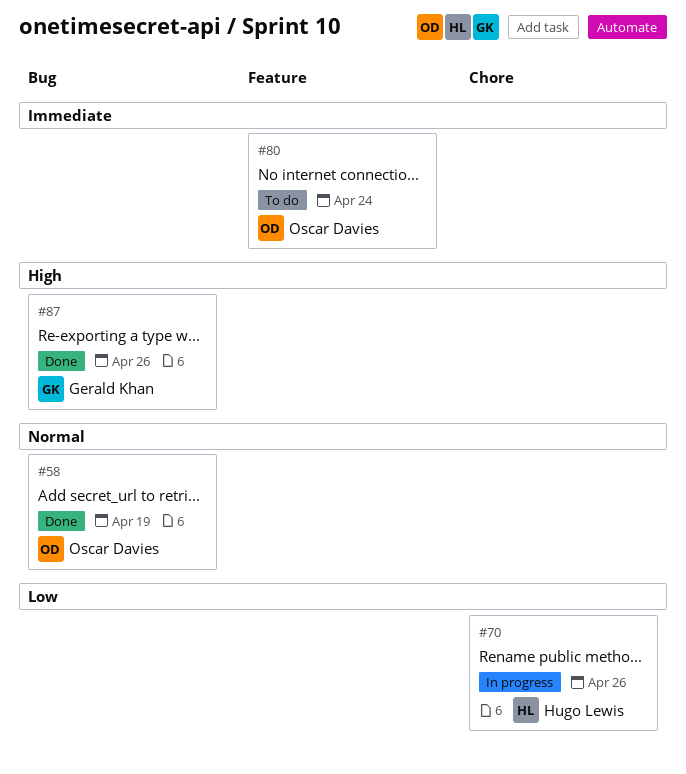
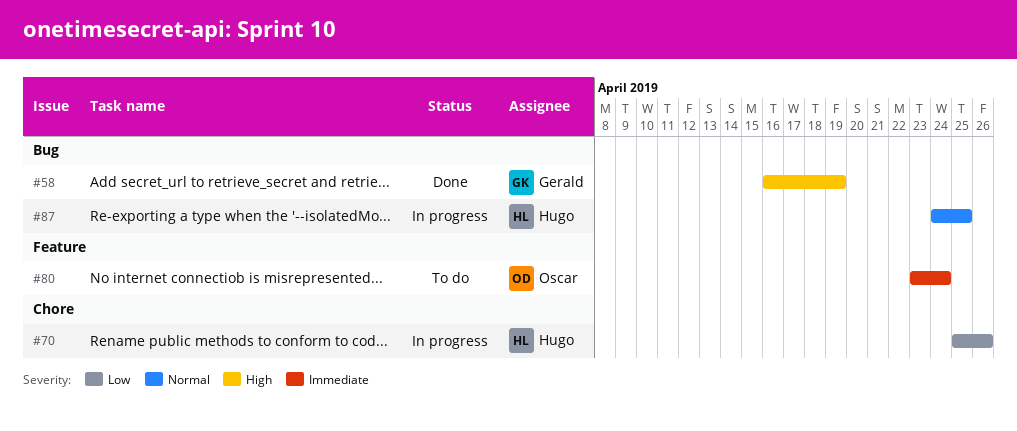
#58, owner: Oscar Davies -> Gerald Khan
#58, priority: Normal -> High
#87, status: Done -> In progress
#87, owner: Gerald Khan -> Hugo Lewis
#87, priority: High -> Normal
#87, due: Apr 26 -> Apr 25

